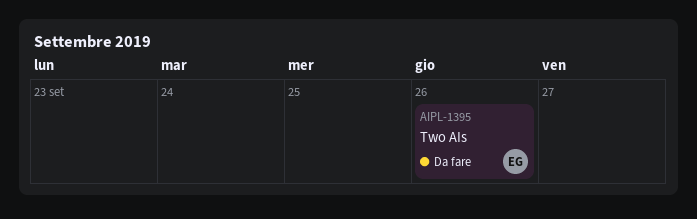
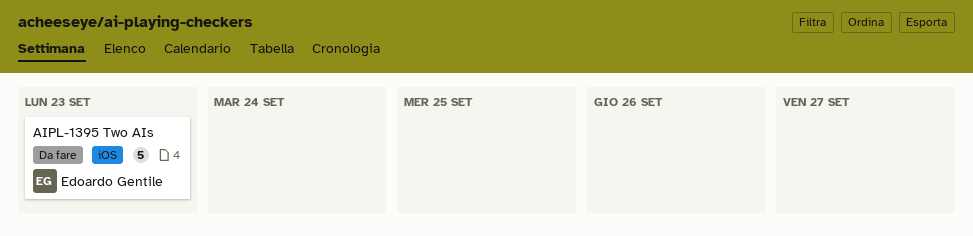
AIPL-1395, due: Sep 26 -> Sep 23

